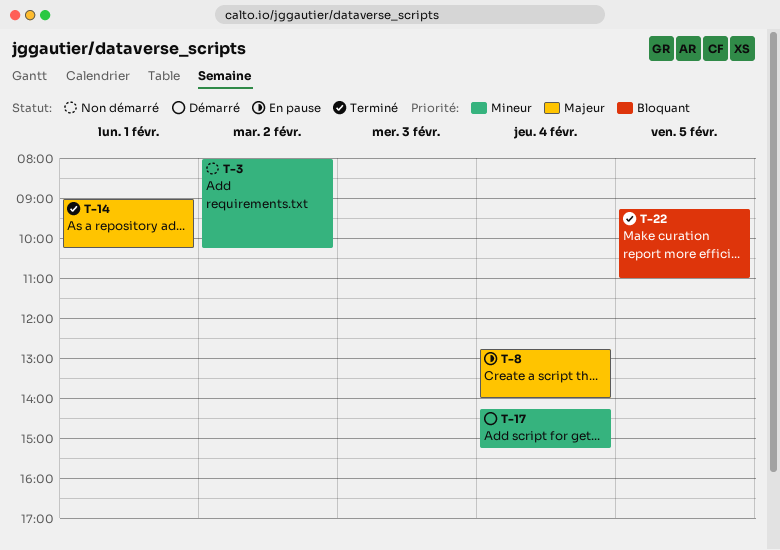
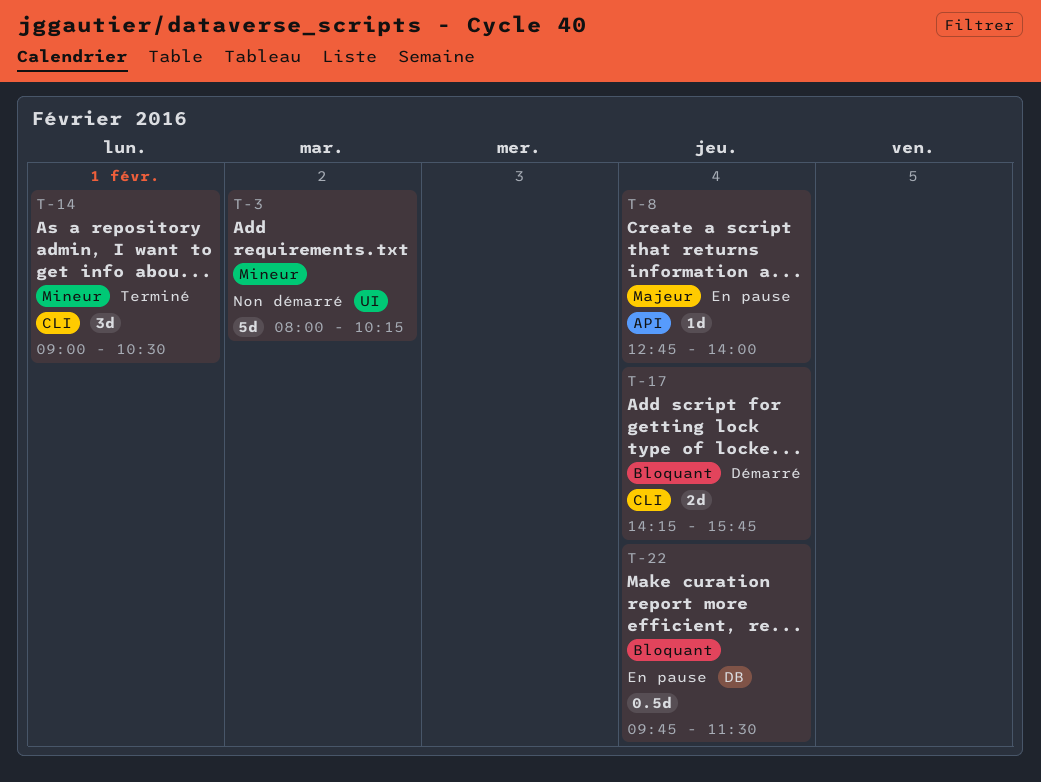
T-14, priority: Majeur -> Mineur
T-14, ends: 10:15 -> 10:30
T-17, priority: Mineur -> Bloquant
T-17, ends: 15:15 -> 15:45
T-22, status: Terminé -> En pause
T-22, day: Feb 5 -> Feb 4
T-22, begins: 09:15 -> 09:45
T-22, ends: 11:00 -> 11:30

